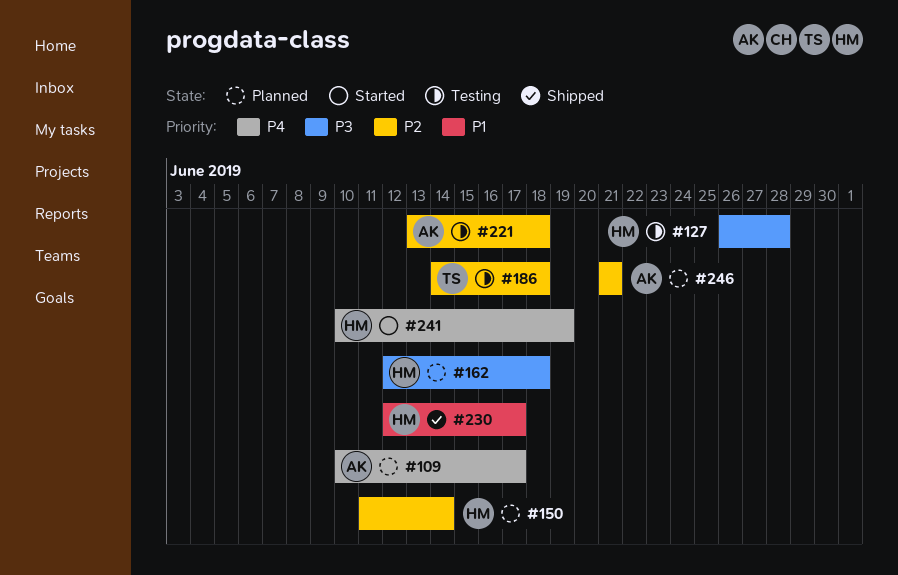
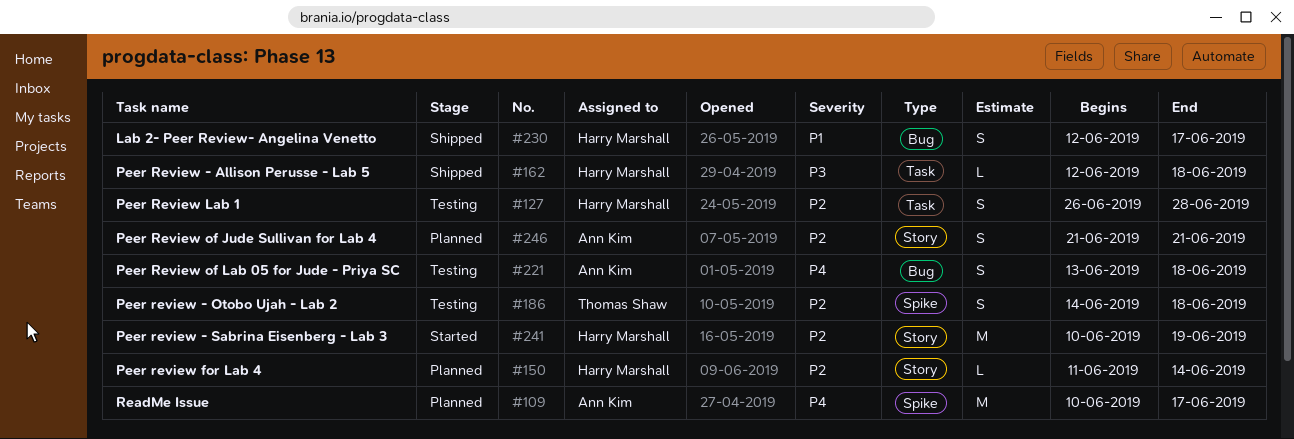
#127, priority: P3 -> P2
#162, status: Planned -> Shipped
#221, priority: P2 -> P4
#241, priority: P4 -> P2

